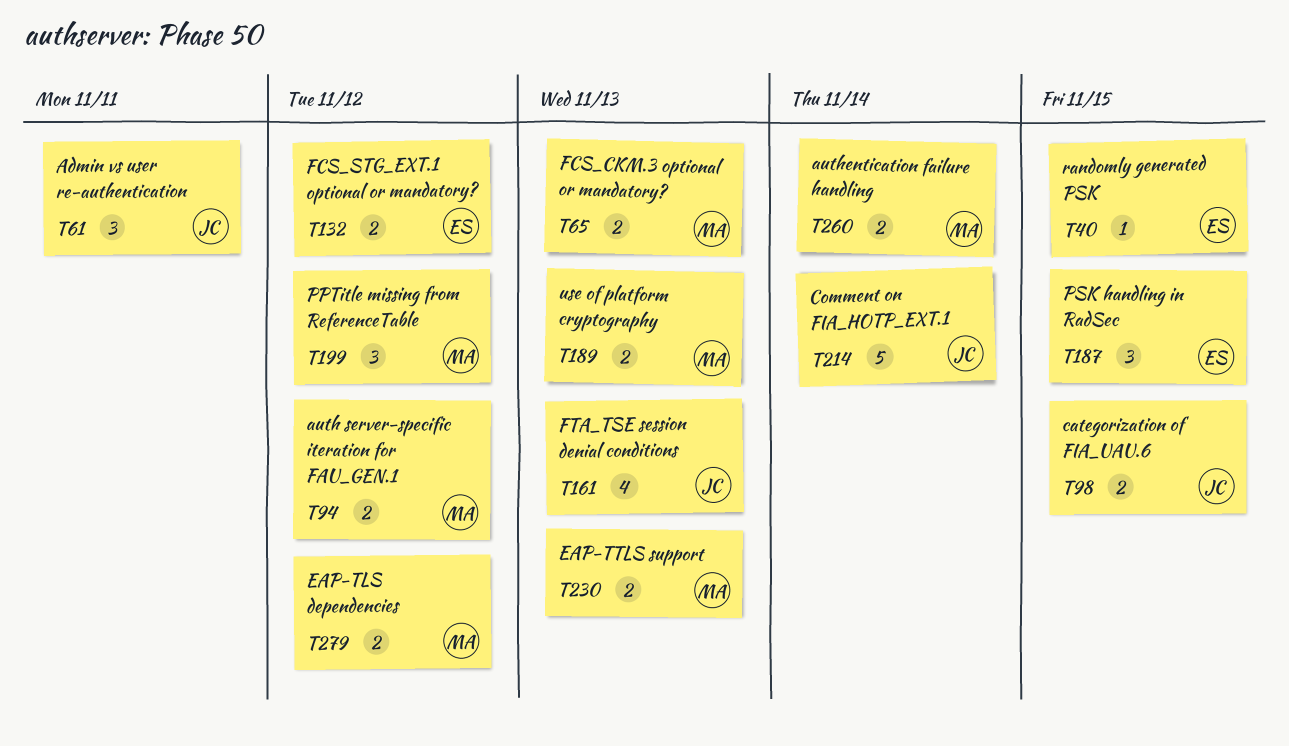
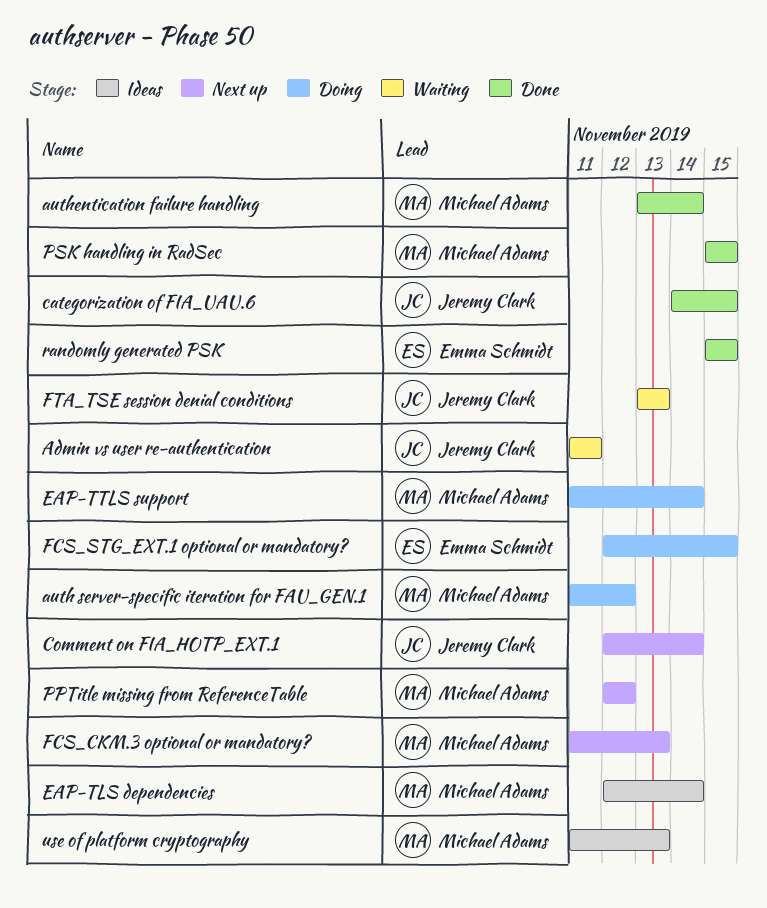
EAP-TLS dependencies, due: Nov 12 -> Nov 14
EAP-TTLS support, due: Nov 13 -> Nov 14
FCS_STG_EXT.1 optional or mandatory?, due: Nov 12 -> Nov 15
PSK handling in RadSec, owner: Emma Schmidt -> Michael Adams

